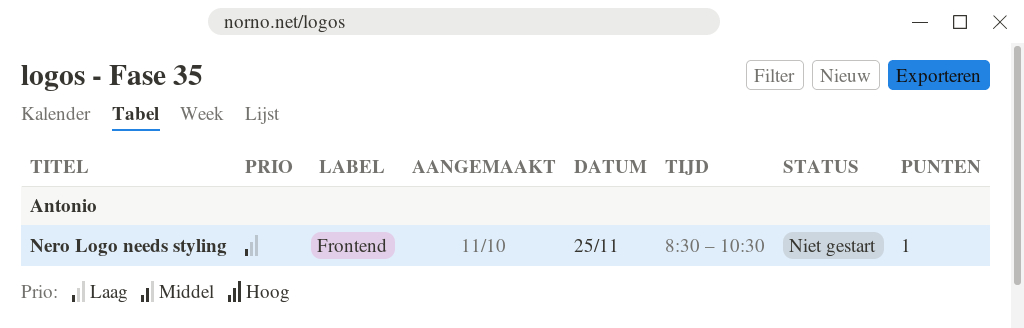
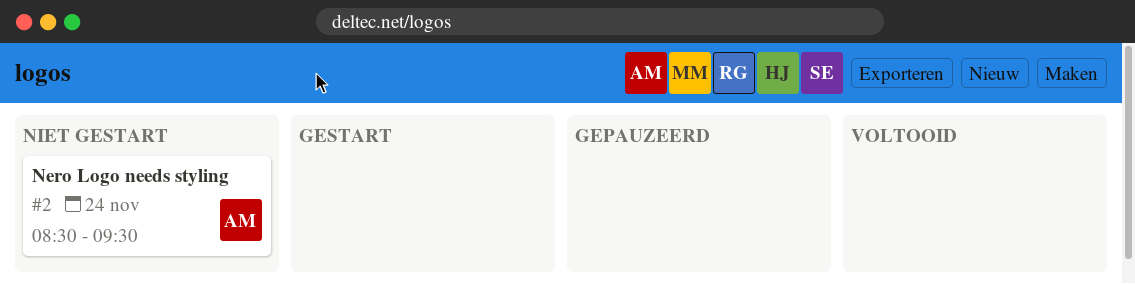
Nero Logo needs styling, day: Nov 25 -> Nov 24
Nero Logo needs styling, ends: 10:30 -> 09:30

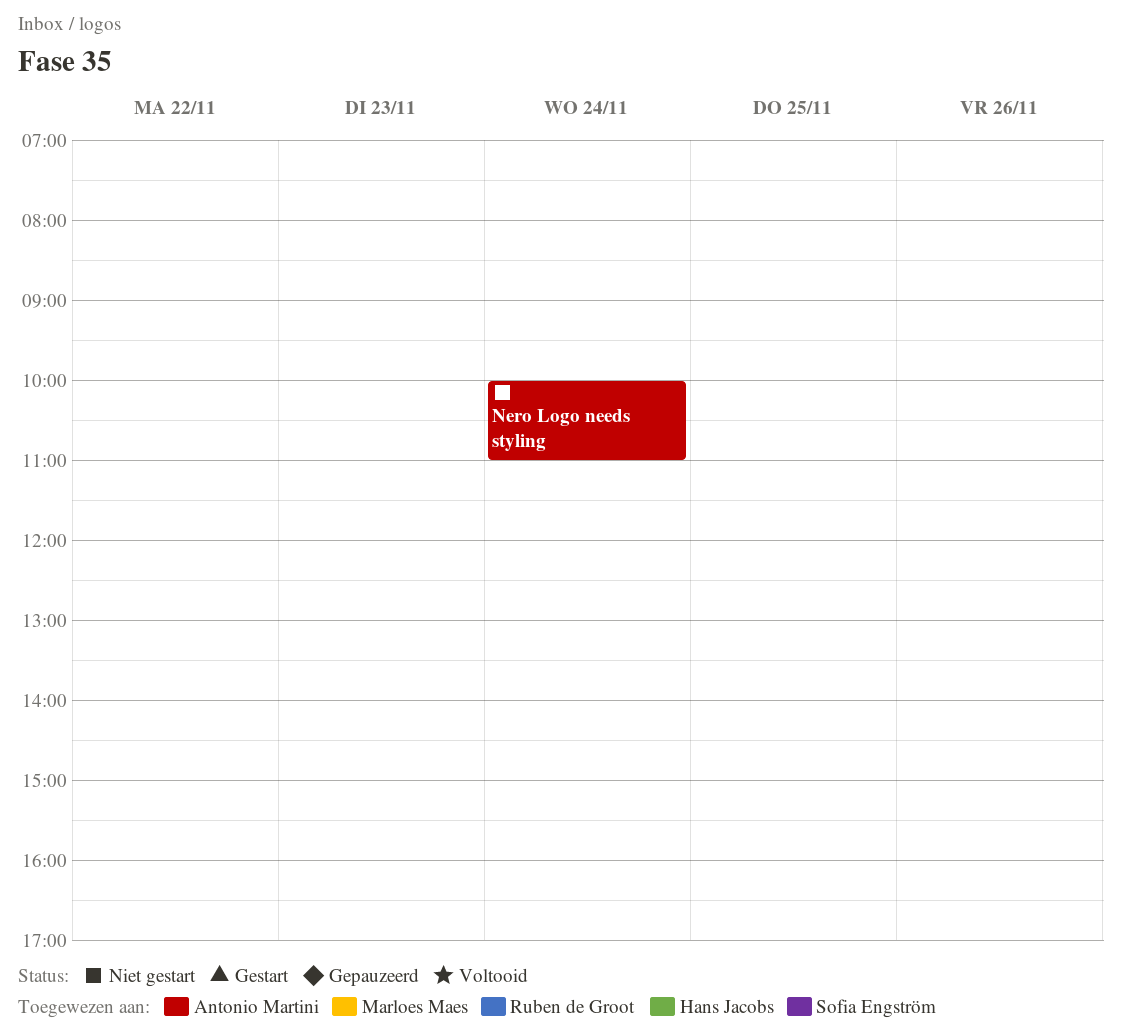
Nero Logo needs styling, begins: 08:30 -> 10:00
Nero Logo needs styling, ends: 09:30 -> 11:00

